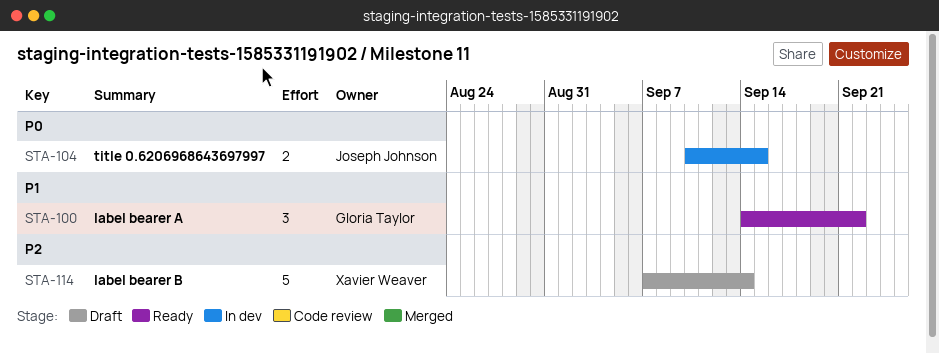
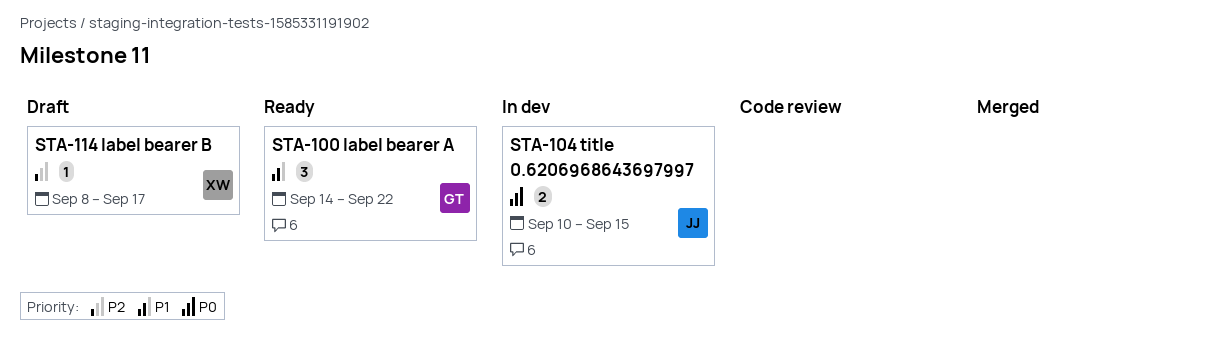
STA-114, estimate: 5 -> 1
STA-114, start: Sep 7 -> Sep 8
STA-114, due: Sep 14 -> Sep 17

